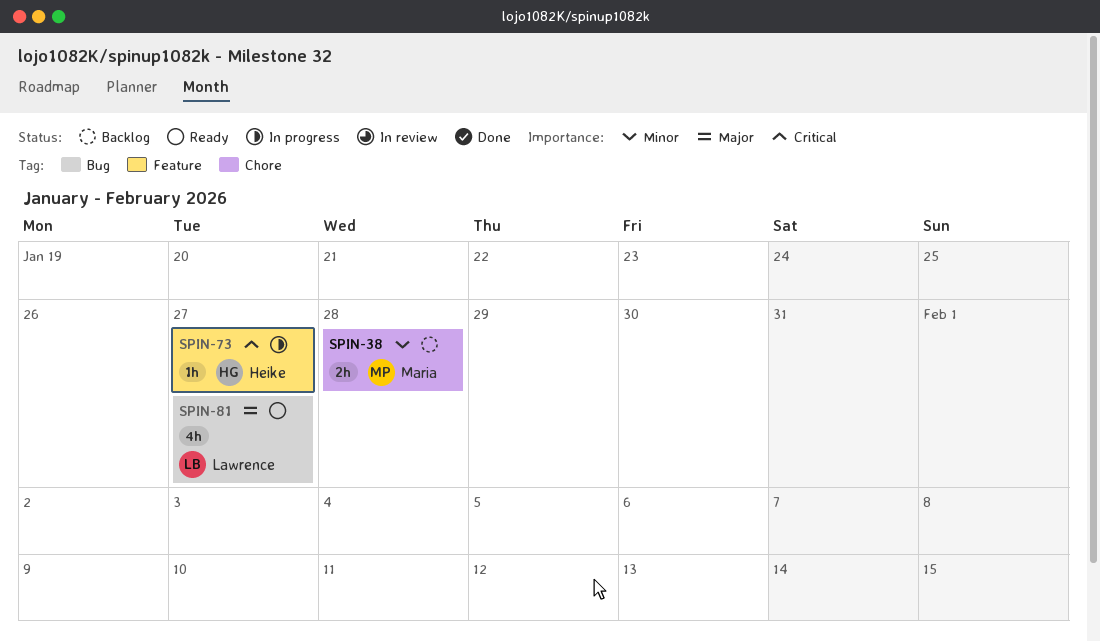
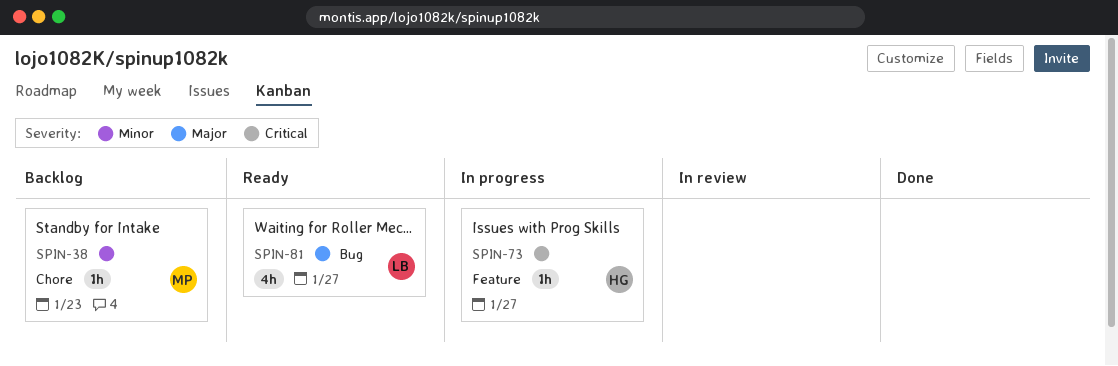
SPIN-38, estimate: 2h -> 1h
SPIN-38, due: Jan 28 -> Jan 23

